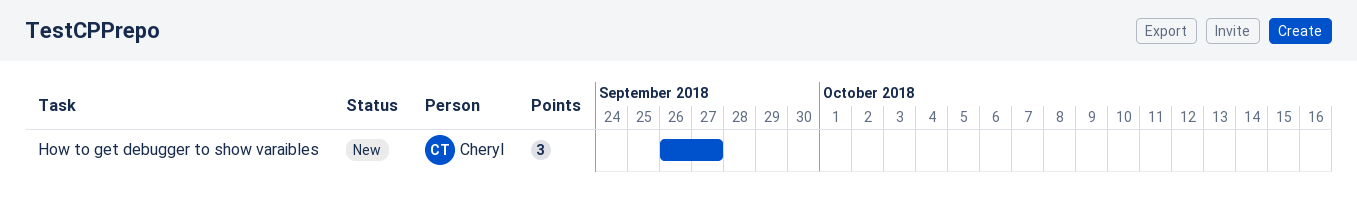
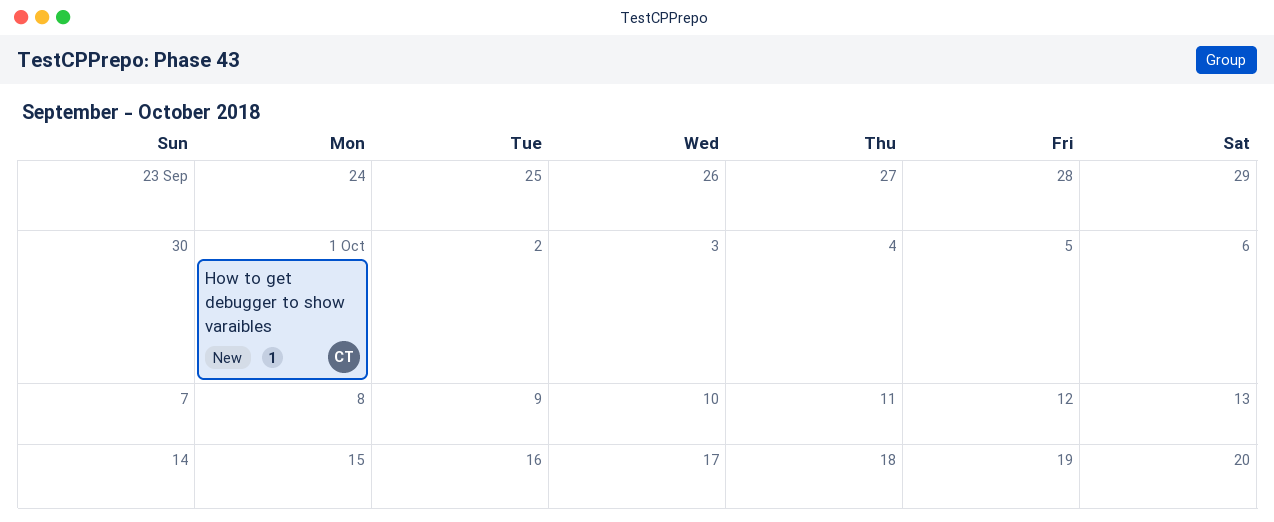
How to get debugger to show varaibles, estimate: 3 -> 1
How to get debugger to show varaibles, due: Sep 27 -> Oct 1

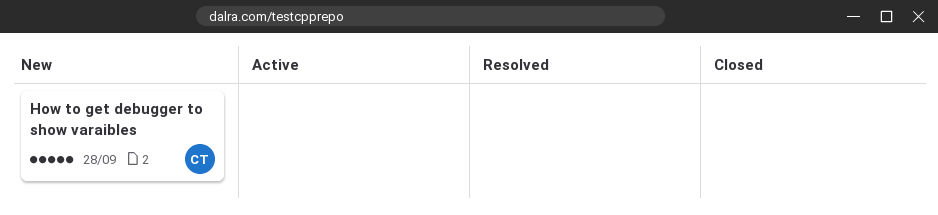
How to get debugger to show varaibles, estimate: 1 -> 5
How to get debugger to show varaibles, due: Oct 1 -> Sep 28

